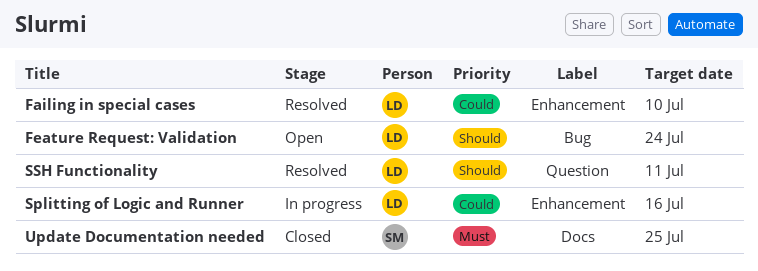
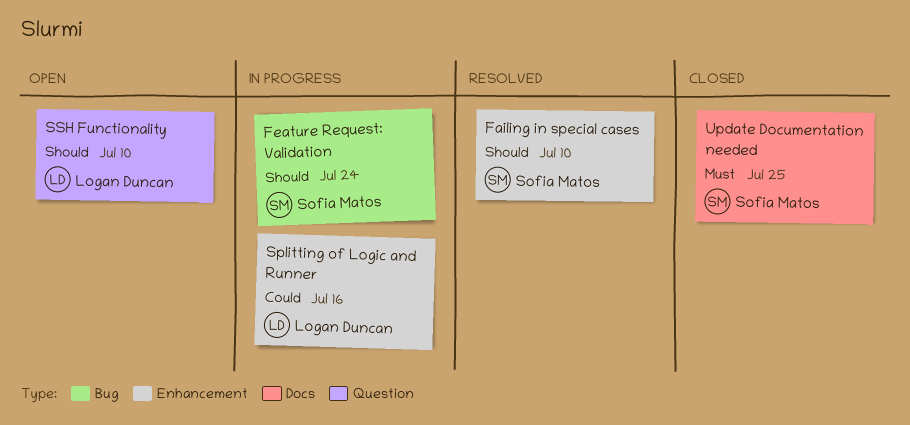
Failing in special cases, owner: Logan Duncan -> Sofia Matos
Failing in special cases, priority: Could -> Should
Feature Request: Validation, status: Open -> In progress
Feature Request: Validation, owner: Logan Duncan -> Sofia Matos
SSH Functionality, status: Resolved -> Open
SSH Functionality, due: Jul 11 -> Jul 10

